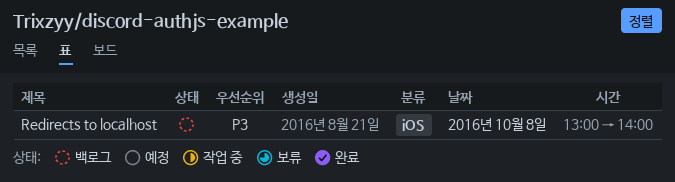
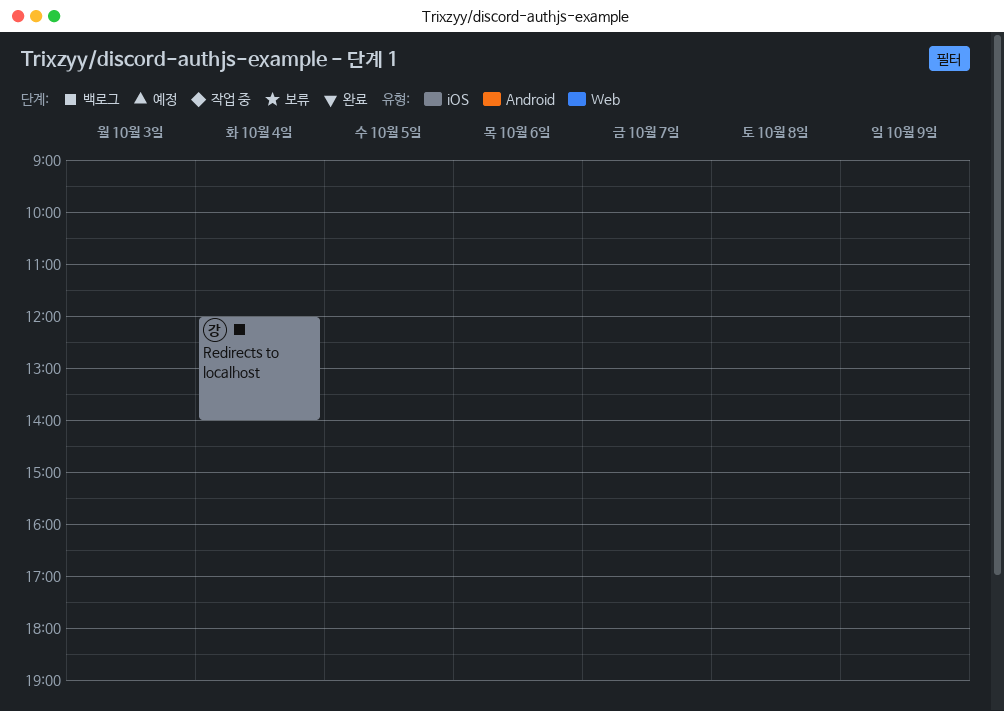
Redirects to localhost, day: Oct 8 -> Oct 4
Redirects to localhost, begins: 13:00 -> 12:00

